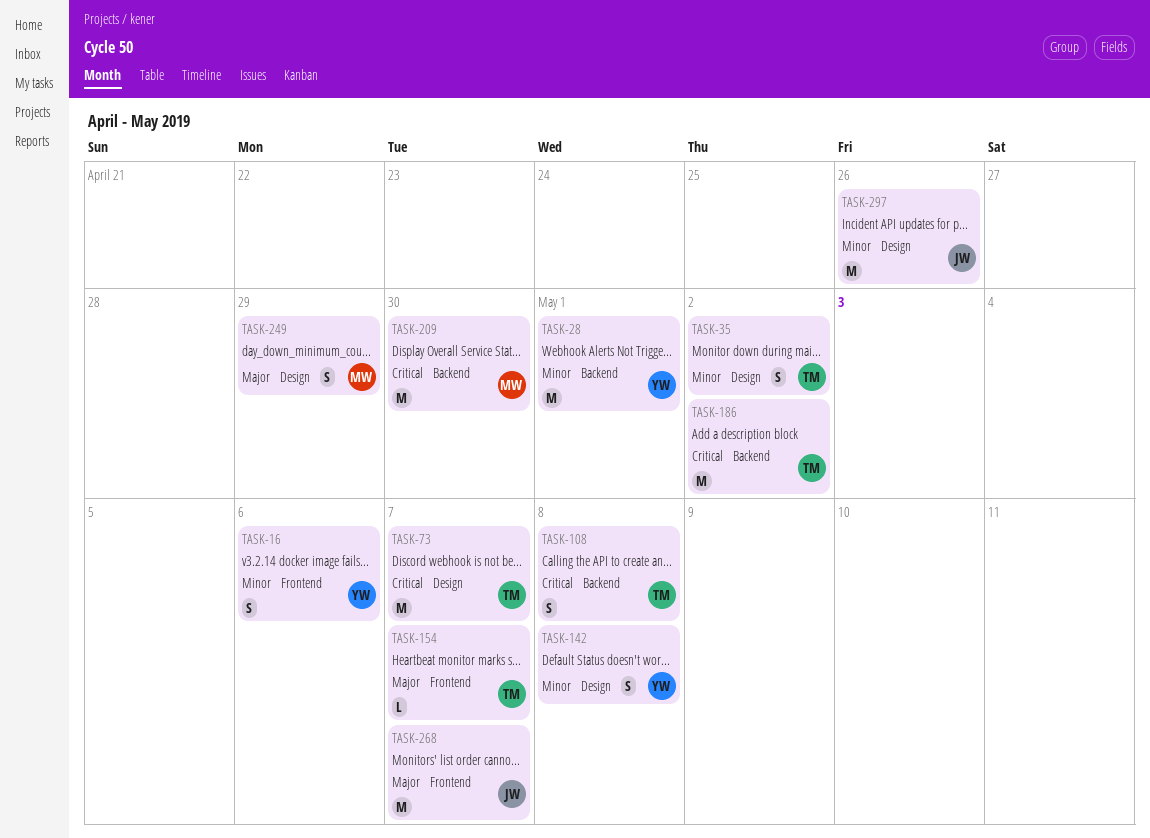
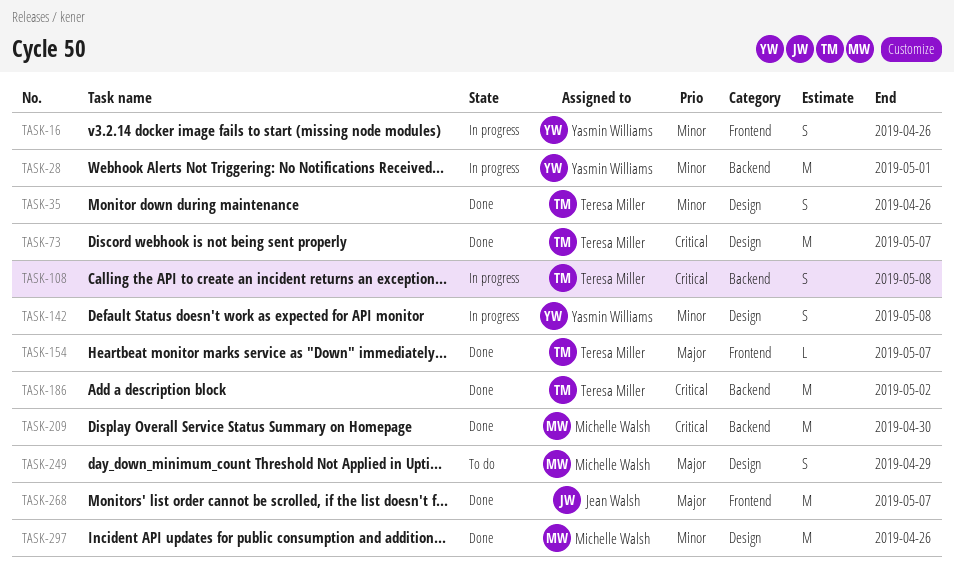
TASK-16, due: May 6 -> Apr 26
TASK-35, due: May 2 -> Apr 26
TASK-297, owner: Jean Walsh -> Michelle Walsh

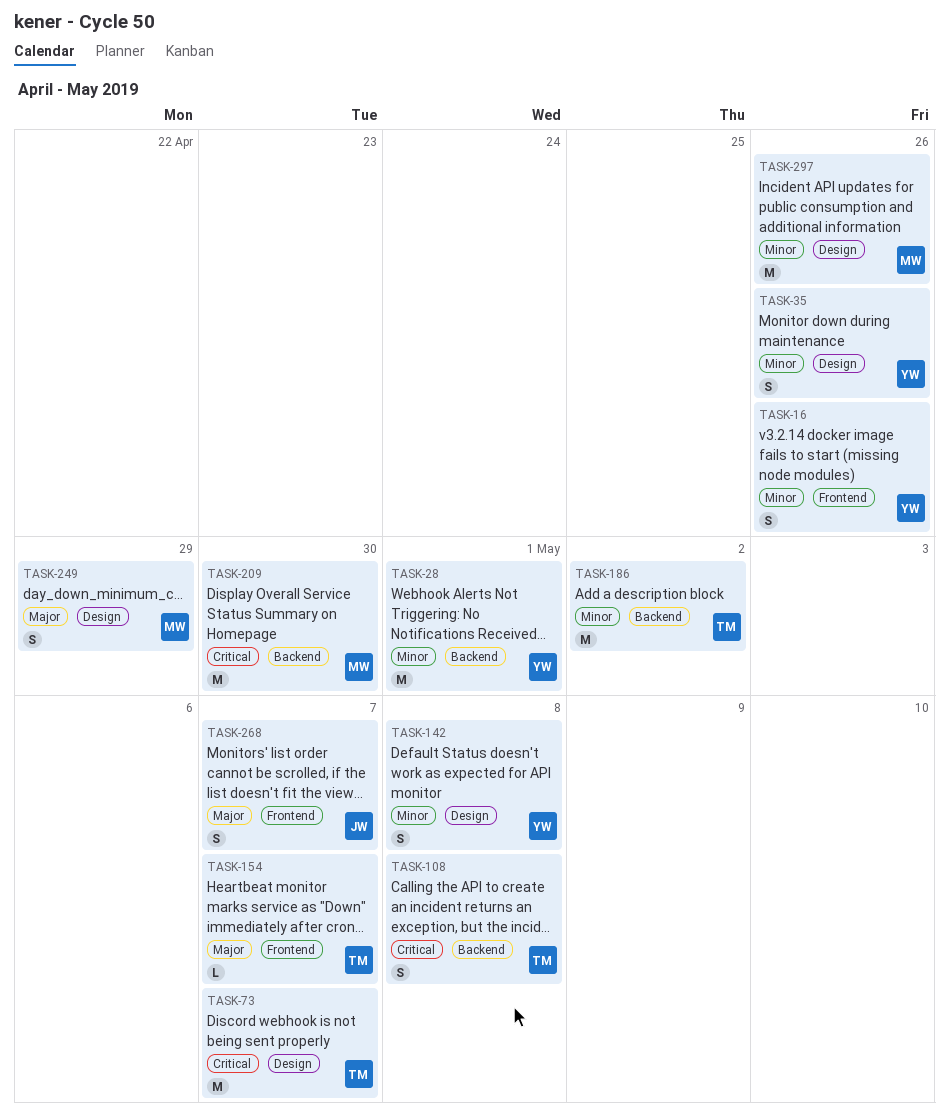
TASK-35, owner: Teresa Miller -> Yasmin Williams
TASK-186, priority: Critical -> Minor
TASK-268, estimate: M -> S

